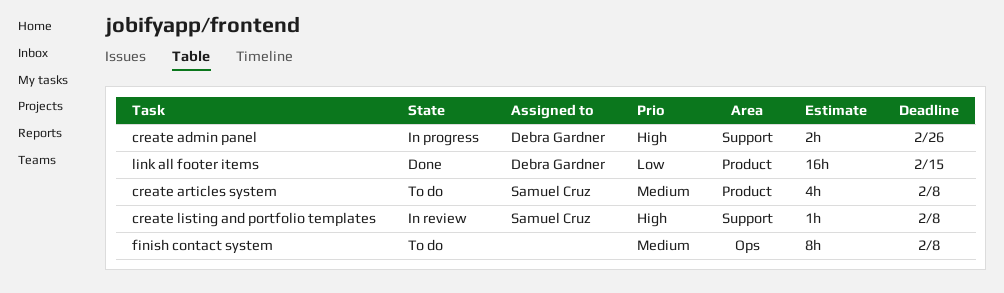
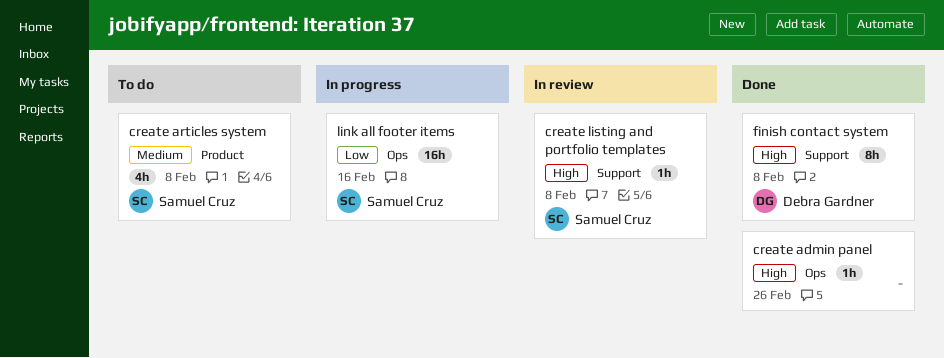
create admin panel, status: In progress -> Done
create admin panel, owner: Debra Gardner -> none
create admin panel, label: Support -> Ops
create admin panel, estimate: 2h -> 1h
finish contact system, status: To do -> Done
finish contact system, owner: none -> Debra Gardner
finish contact system, priority: Medium -> High
finish contact system, label: Ops -> Support
link all footer items, status: Done -> In progress
link all footer items, owner: Debra Gardner -> Samuel Cruz
link all footer items, label: Product -> Ops
link all footer items, due: Feb 15 -> Feb 16

